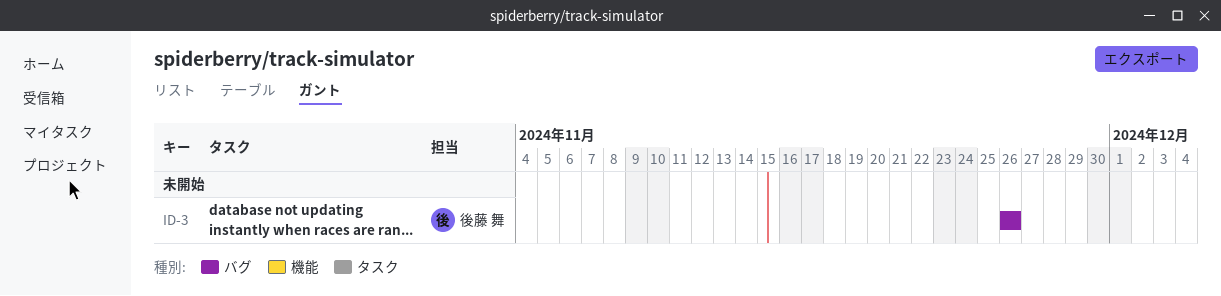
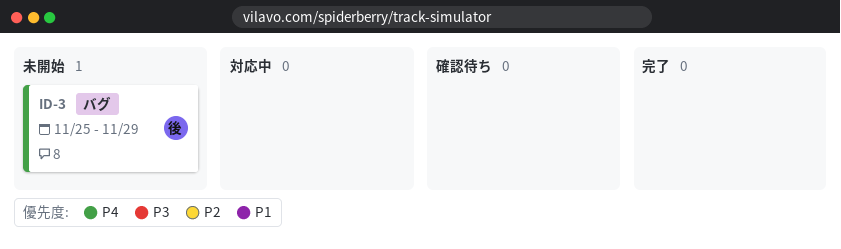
ID-3, start: Nov 26 -> Nov 25
ID-3, due: Nov 26 -> Nov 29

